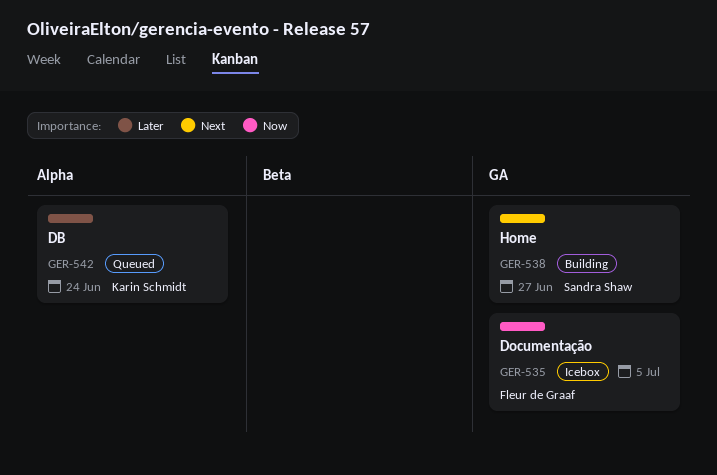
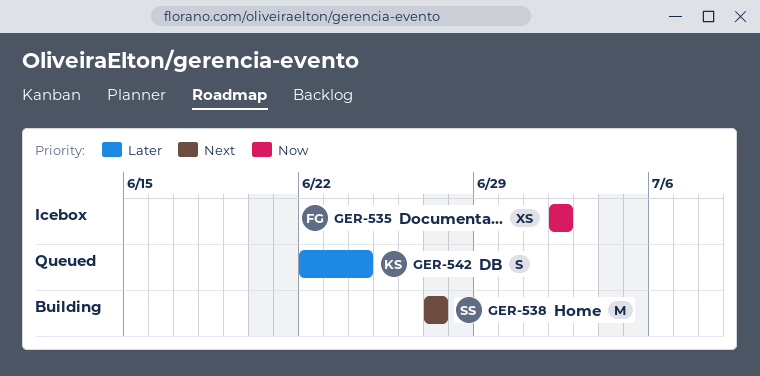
GER-535, due: Jul 5 -> Jul 2

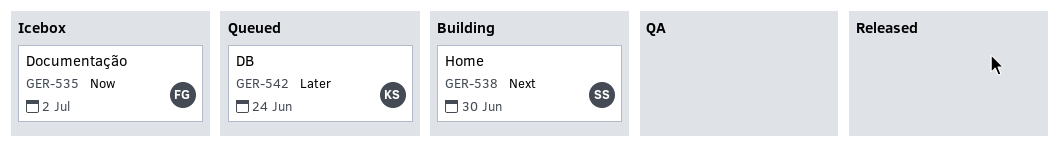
GER-538, due: Jun 27 -> Jun 30

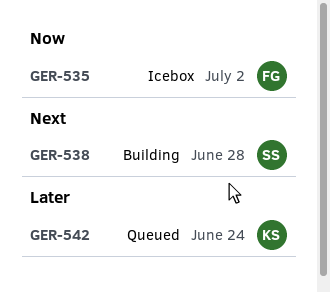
GER-538, due: Jun 30 -> Jun 28

